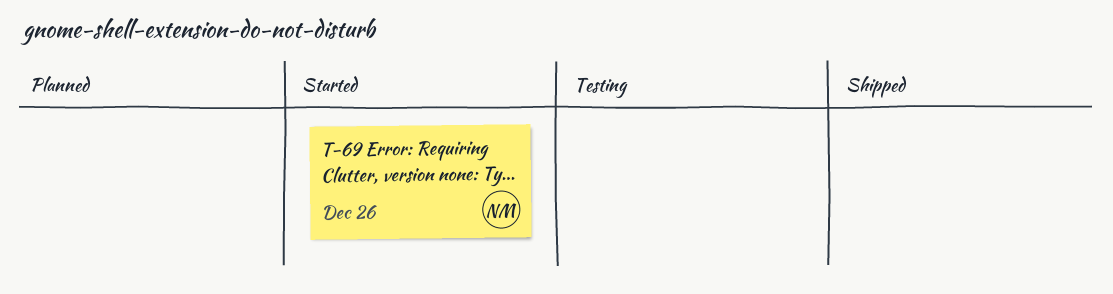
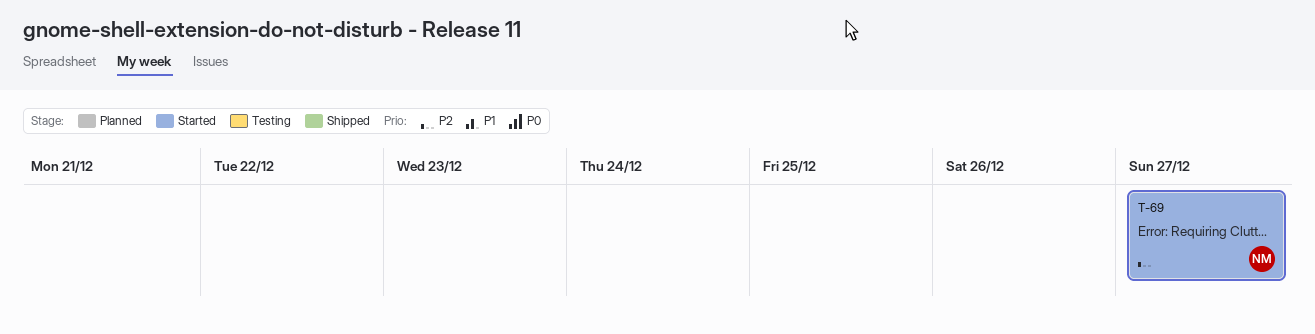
T-69, due: Dec 26 -> Dec 27

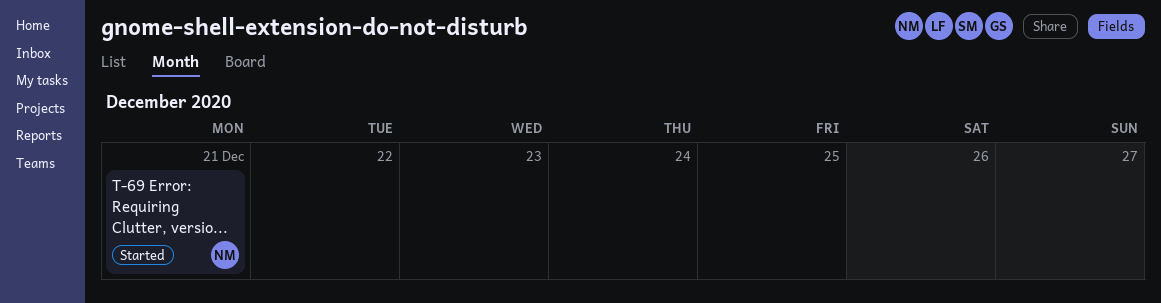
T-69, due: Dec 27 -> Dec 21

